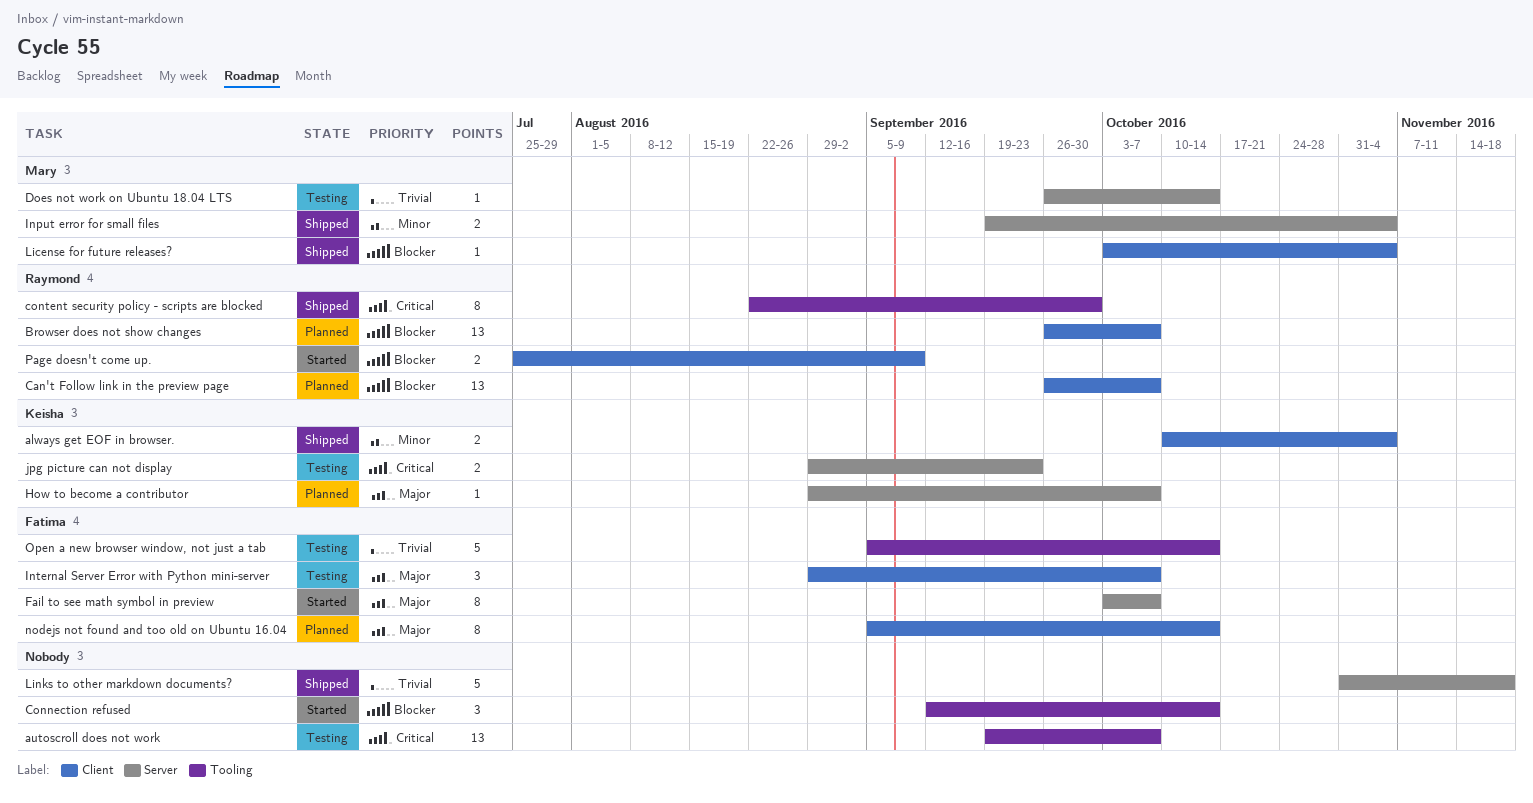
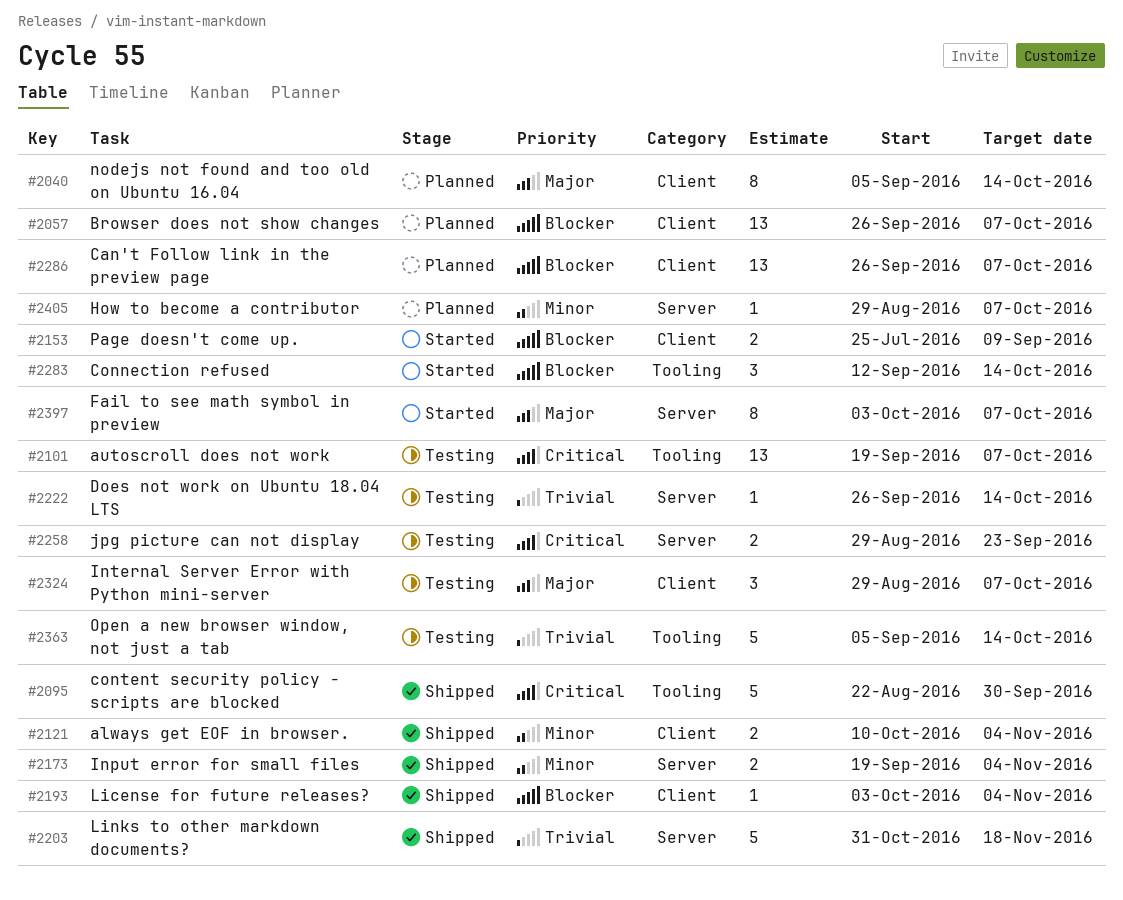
content security policy - scripts are blocked, estimate: 8 -> 5
How to become a contributor, priority: Major -> Minor

